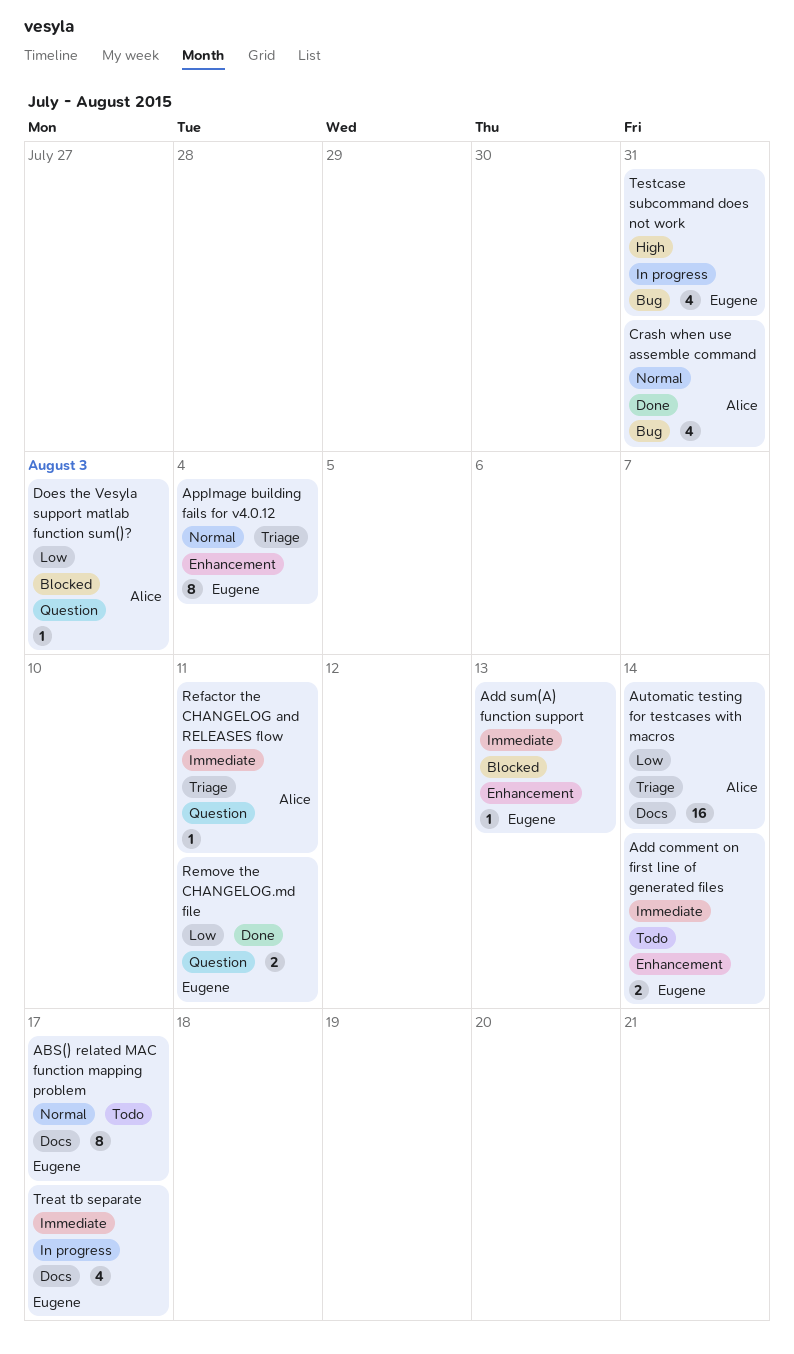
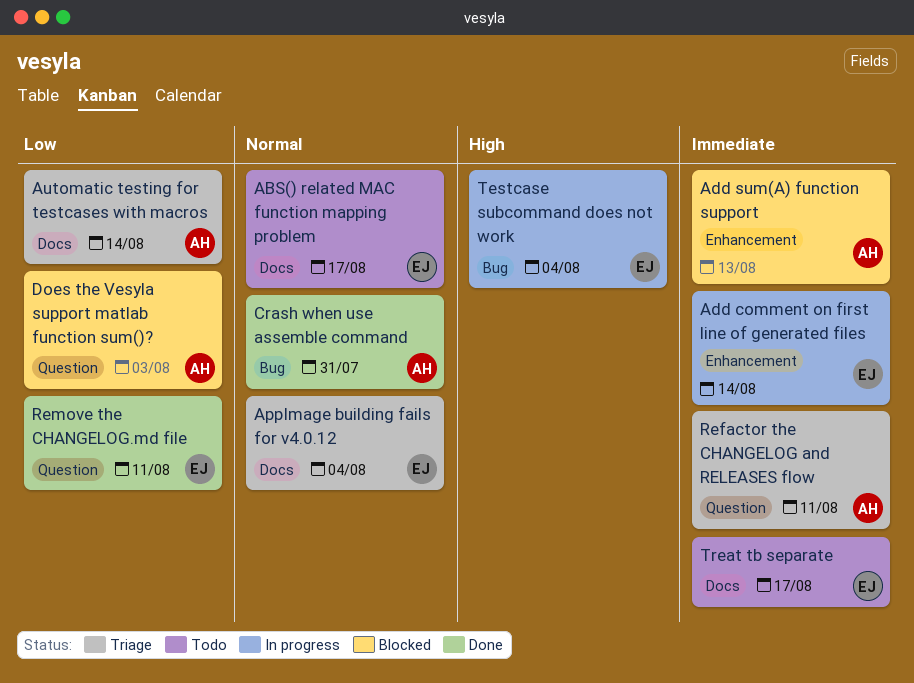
Add comment on first line of generated files, status: Todo -> In progress
Add sum(A) function support, owner: Eugene -> Alice
AppImage building fails for v4.0.12, label: Enhancement -> Docs
Testcase subcommand does not work, due: Jul 31 -> Aug 4
Treat tb separate, status: In progress -> Todo

